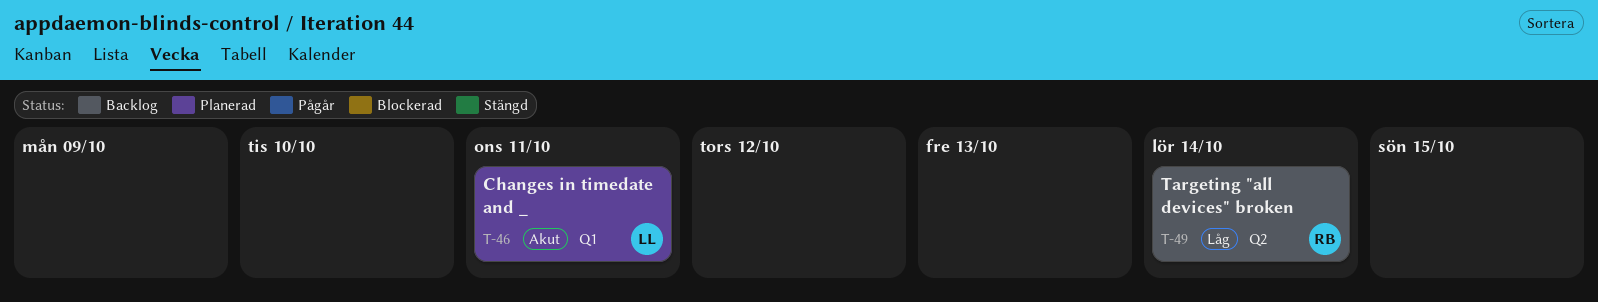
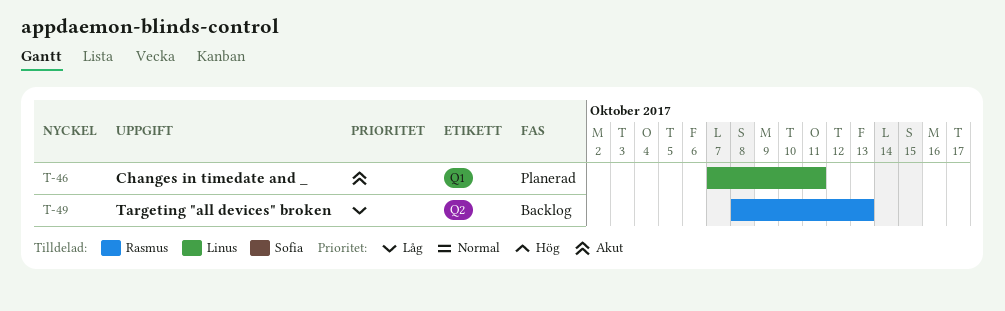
T-49, due: Oct 14 -> Oct 13

